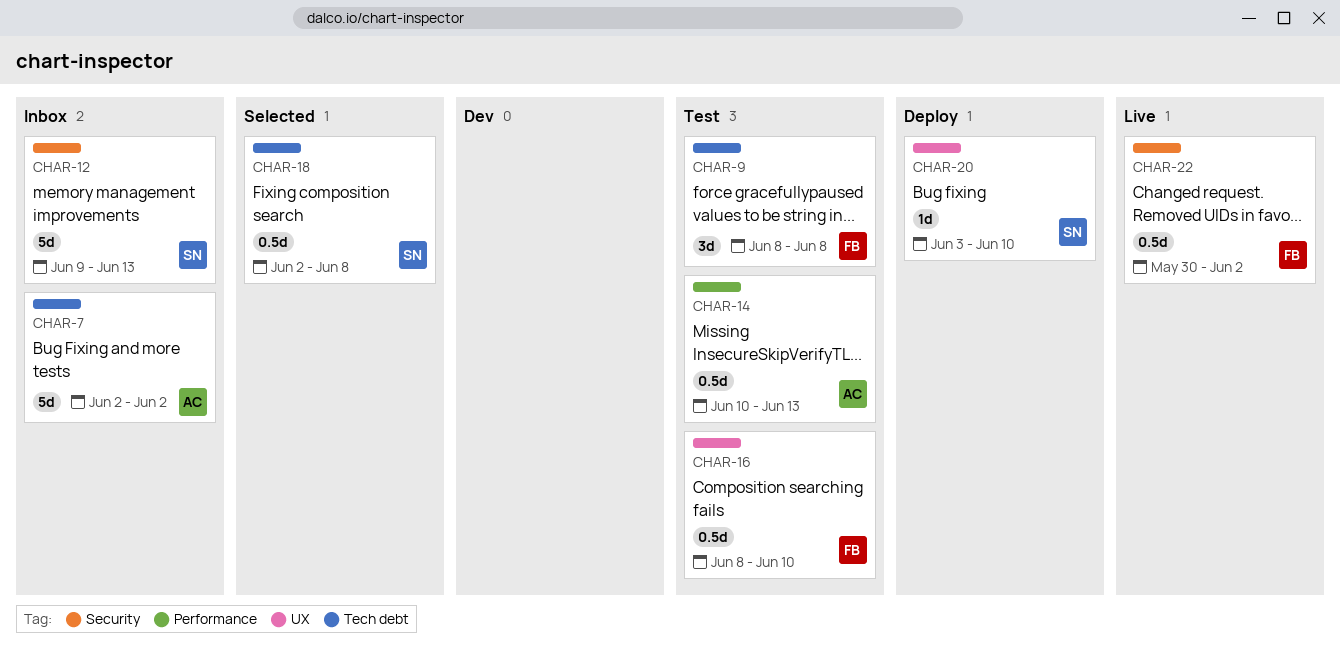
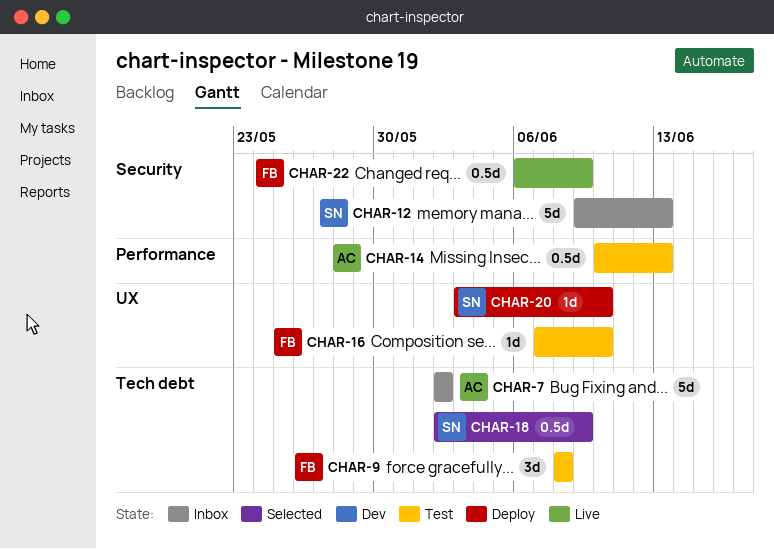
CHAR-16, estimate: 0.5d -> 1d
CHAR-16, start: Jun 8 -> Jun 7
CHAR-18, due: Jun 8 -> Jun 9
CHAR-22, start: May 30 -> Jun 6
CHAR-22, due: Jun 2 -> Jun 9

